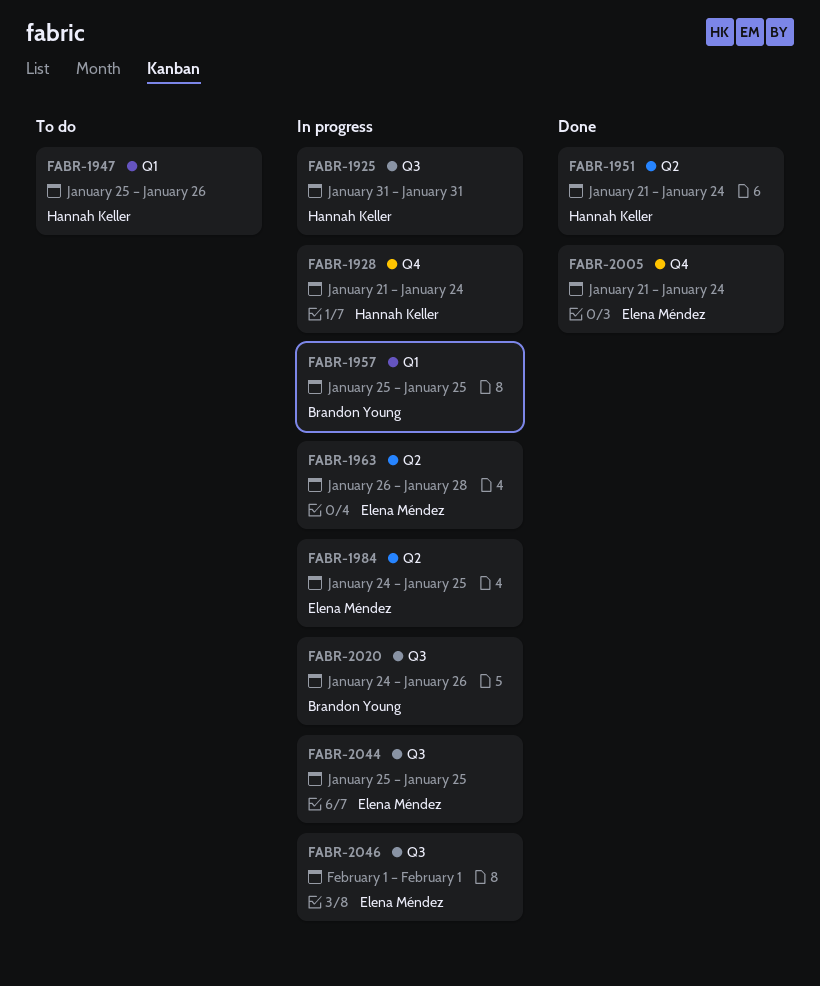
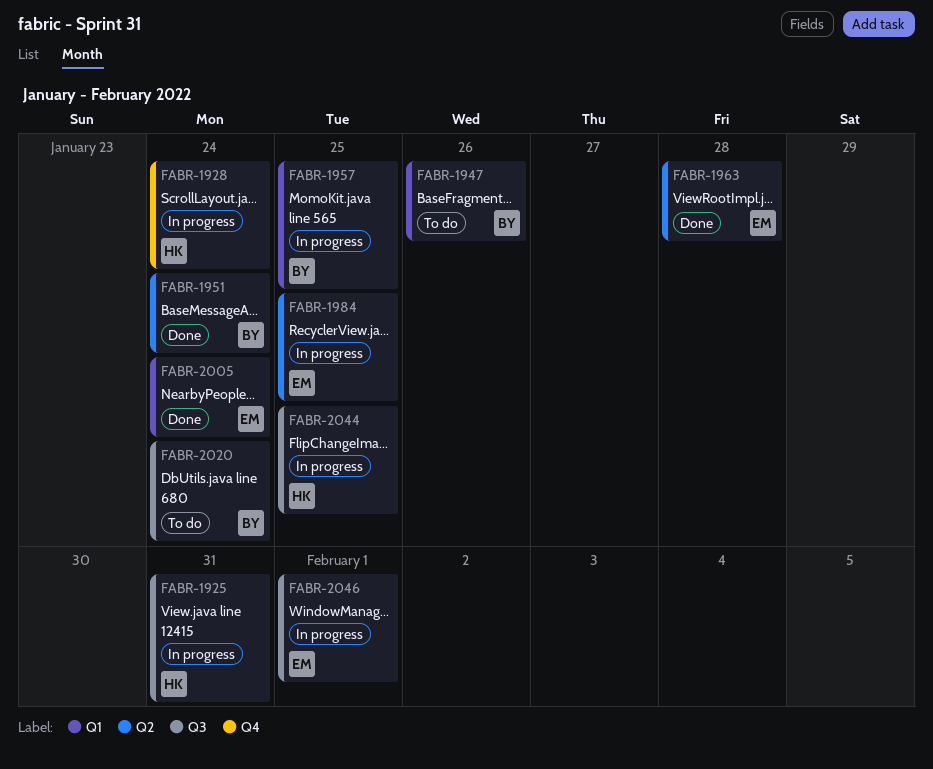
FABR-1947, owner: Hannah Keller -> Brandon Young
FABR-1951, owner: Hannah Keller -> Brandon Young
FABR-1963, status: In progress -> Done
FABR-2005, label: Q4 -> Q1
FABR-2020, status: In progress -> To do
FABR-2020, due: Jan 26 -> Jan 24
FABR-2044, owner: Elena Méndez -> Hannah Keller

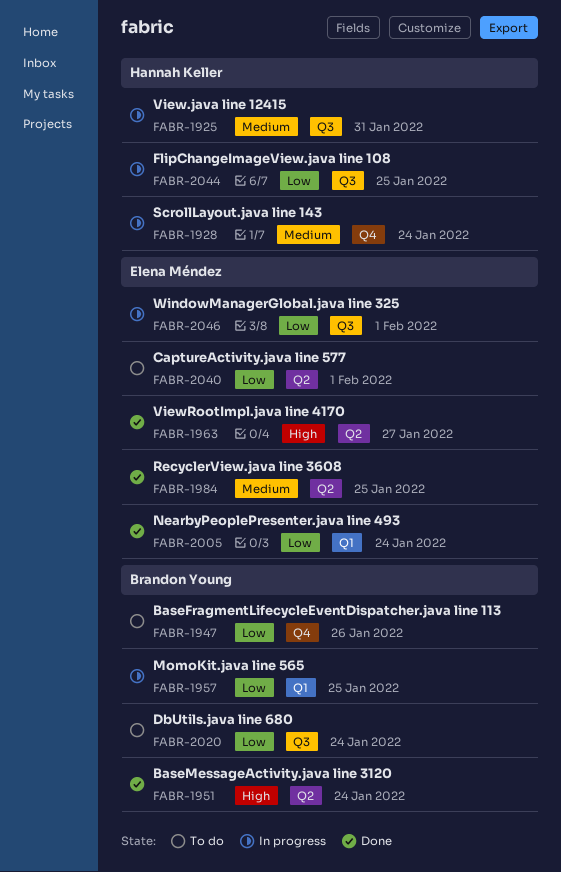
FABR-1947, label: Q1 -> Q4
FABR-1963, due: Jan 28 -> Jan 27
FABR-1984, status: In progress -> Done
FABR-2040: none -> present

